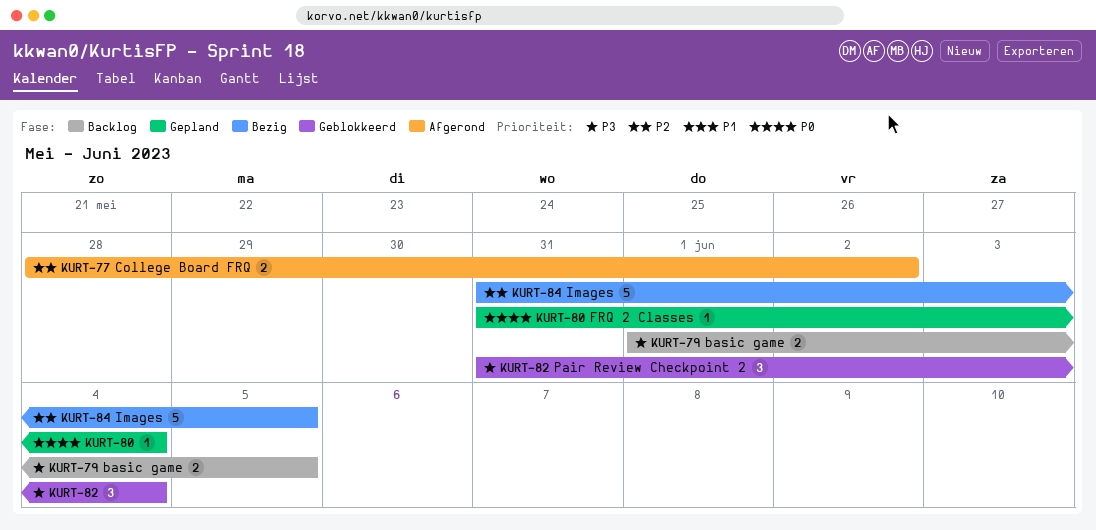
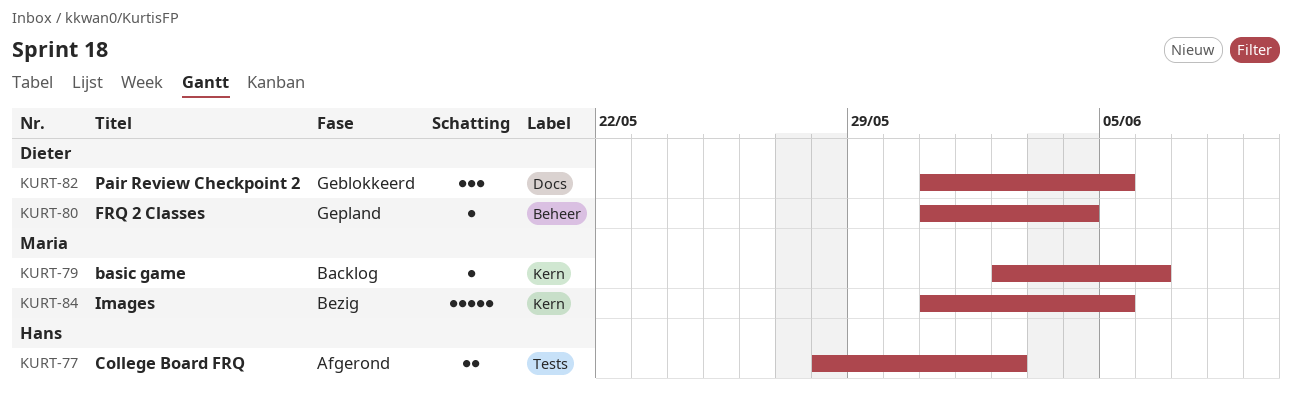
KURT-79, estimate: 2 -> 1
KURT-79, start: Jun 1 -> Jun 2
KURT-79, due: Jun 5 -> Jun 6
KURT-82, due: Jun 4 -> Jun 5

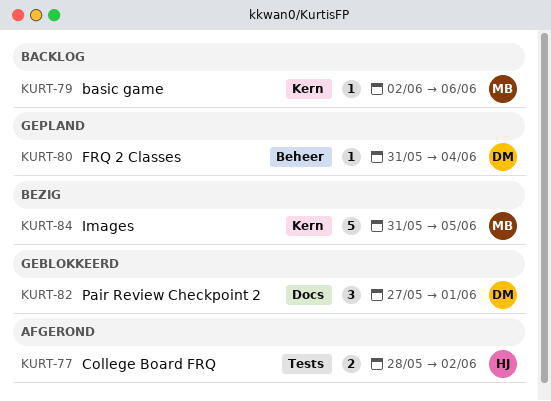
KURT-82, start: May 31 -> May 27
KURT-82, due: Jun 5 -> Jun 1

